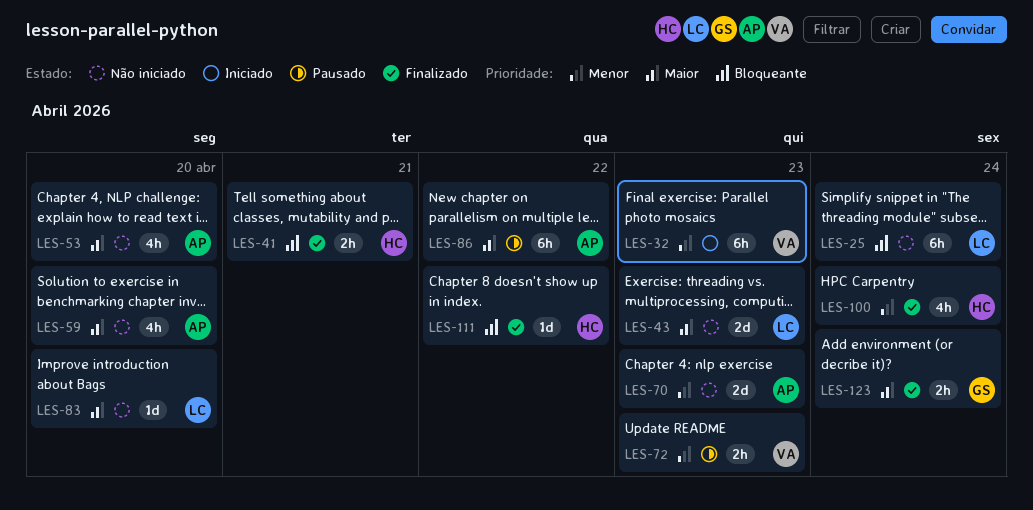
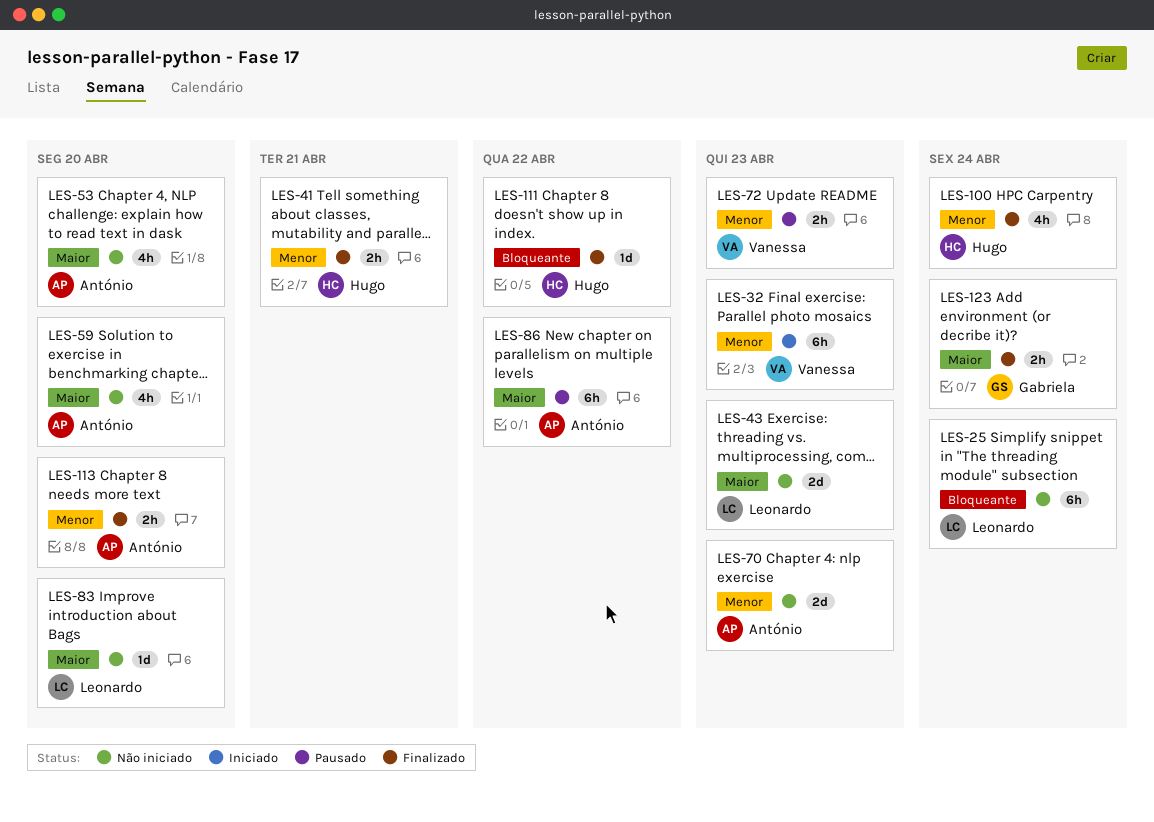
LES-41, priority: Bloqueante -> Menor
LES-113: none -> present

